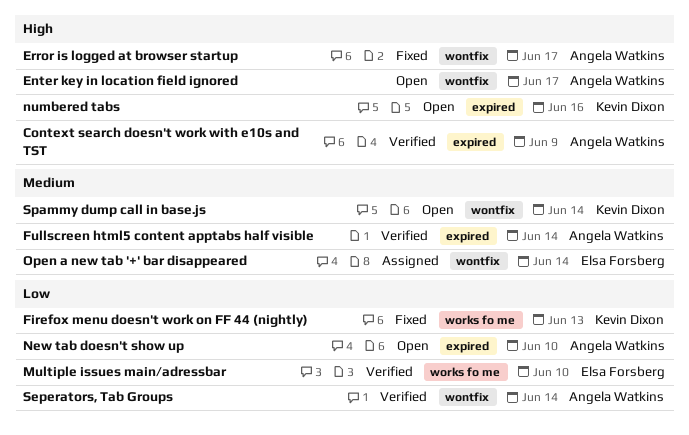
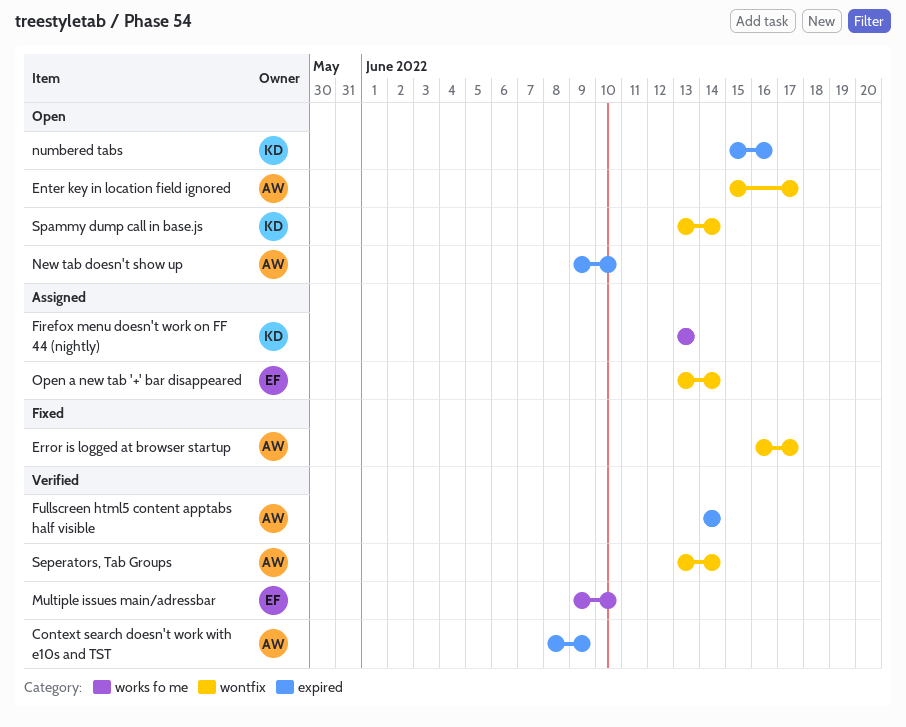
Firefox menu doesn't work on FF 44 (nightly), status: Fixed -> Assigned

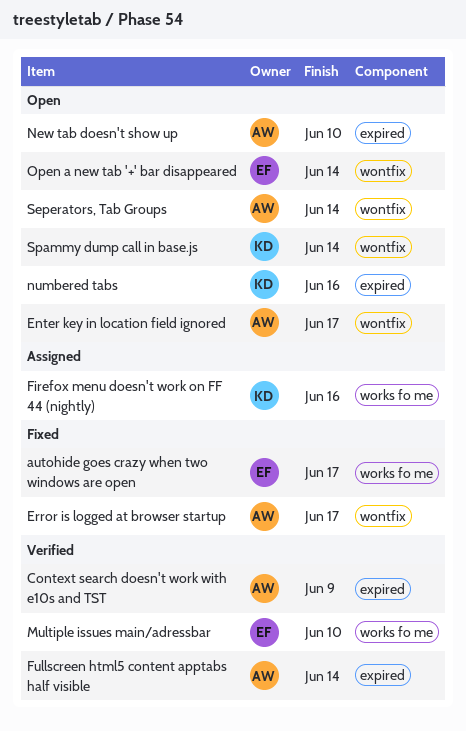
autohide goes crazy when two windows are open: none -> present
Firefox menu doesn't work on FF 44 (nightly), due: Jun 13 -> Jun 16
Open a new tab '+' bar disappeared, status: Assigned -> Open
Seperators, Tab Groups, status: Verified -> Open

